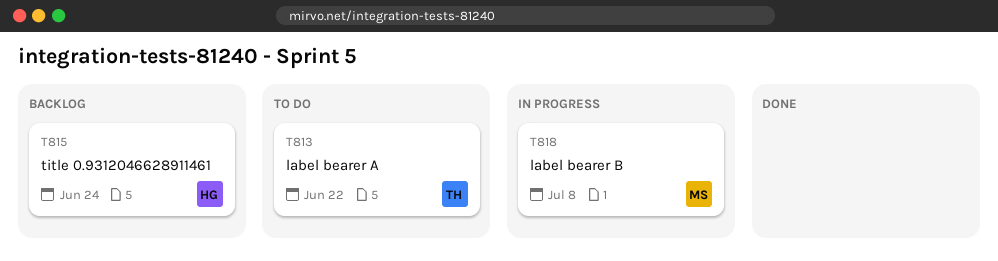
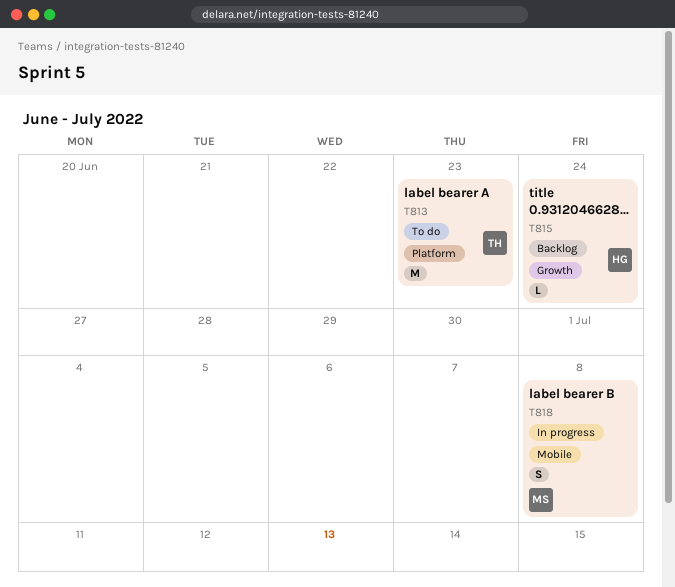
T813, due: Jun 22 -> Jun 23

